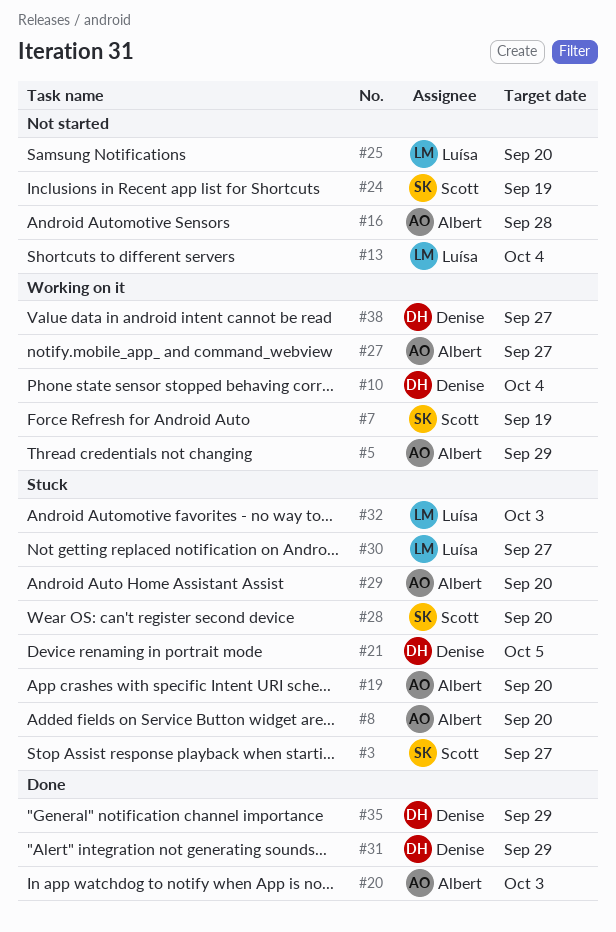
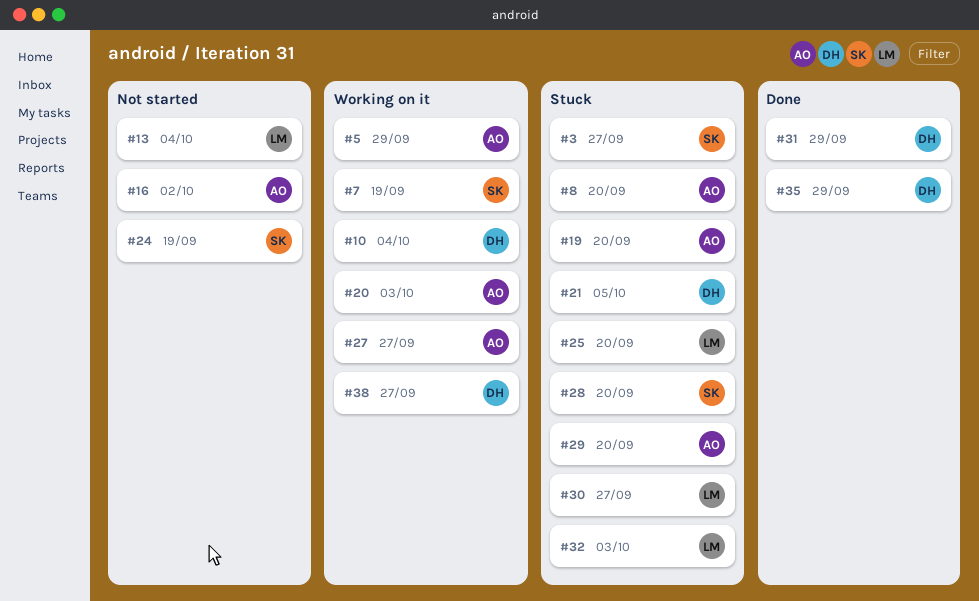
#16, due: Sep 28 -> Oct 2
#20, status: Done -> Working on it
#25, status: Not started -> Stuck

